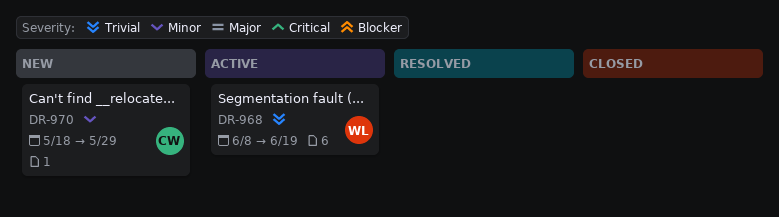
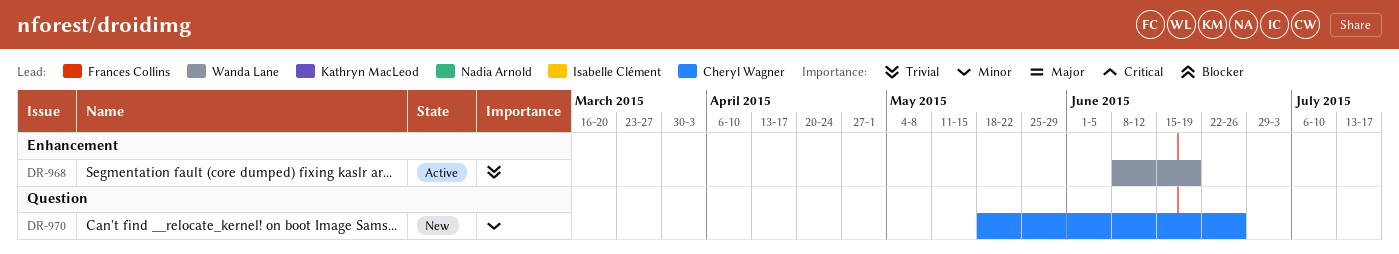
DR-970, due: May 29 -> Jun 26

